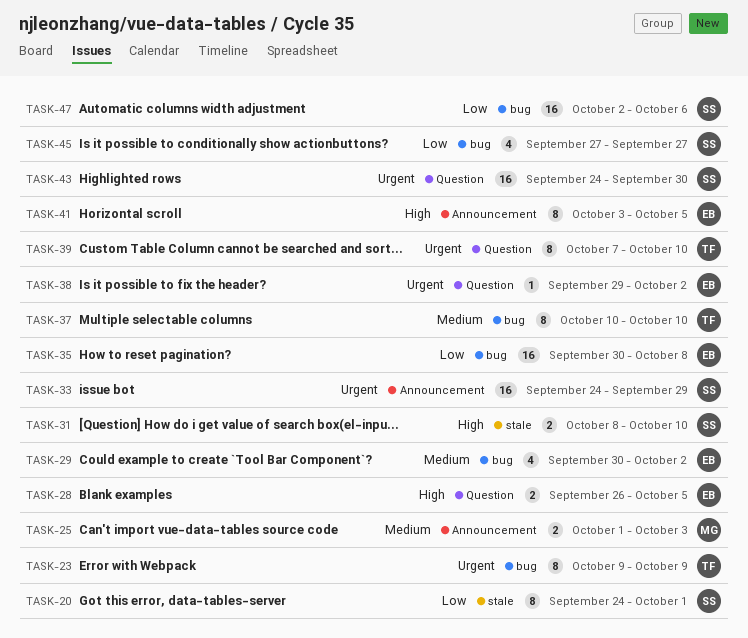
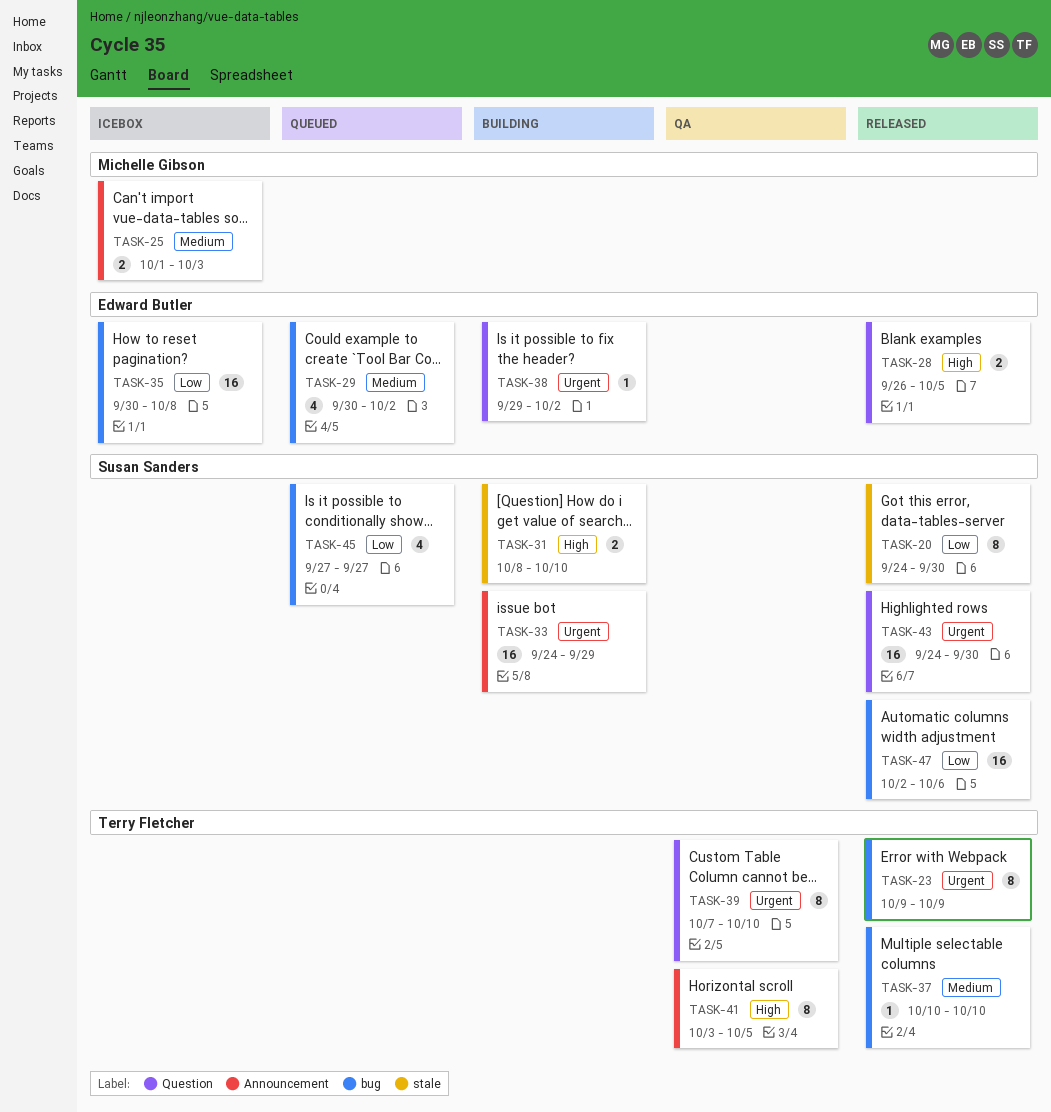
TASK-20, due: Oct 1 -> Sep 30
TASK-37, estimate: 8 -> 1
TASK-41, owner: Edward Butler -> Terry Fletcher

